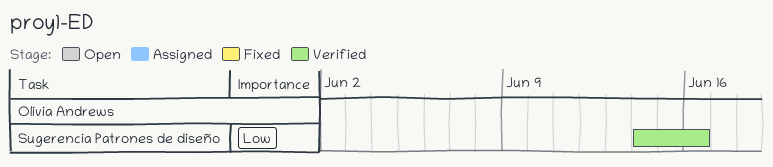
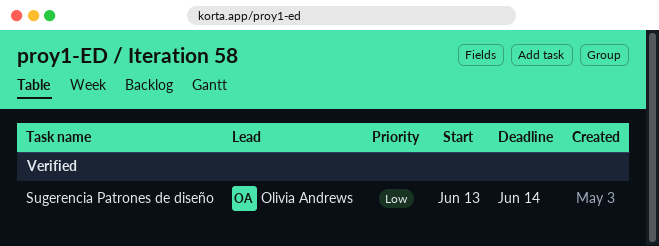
Sugerencia Patrones de diseño, start: Jun 14 -> Jun 13
Sugerencia Patrones de diseño, due: Jun 16 -> Jun 14

